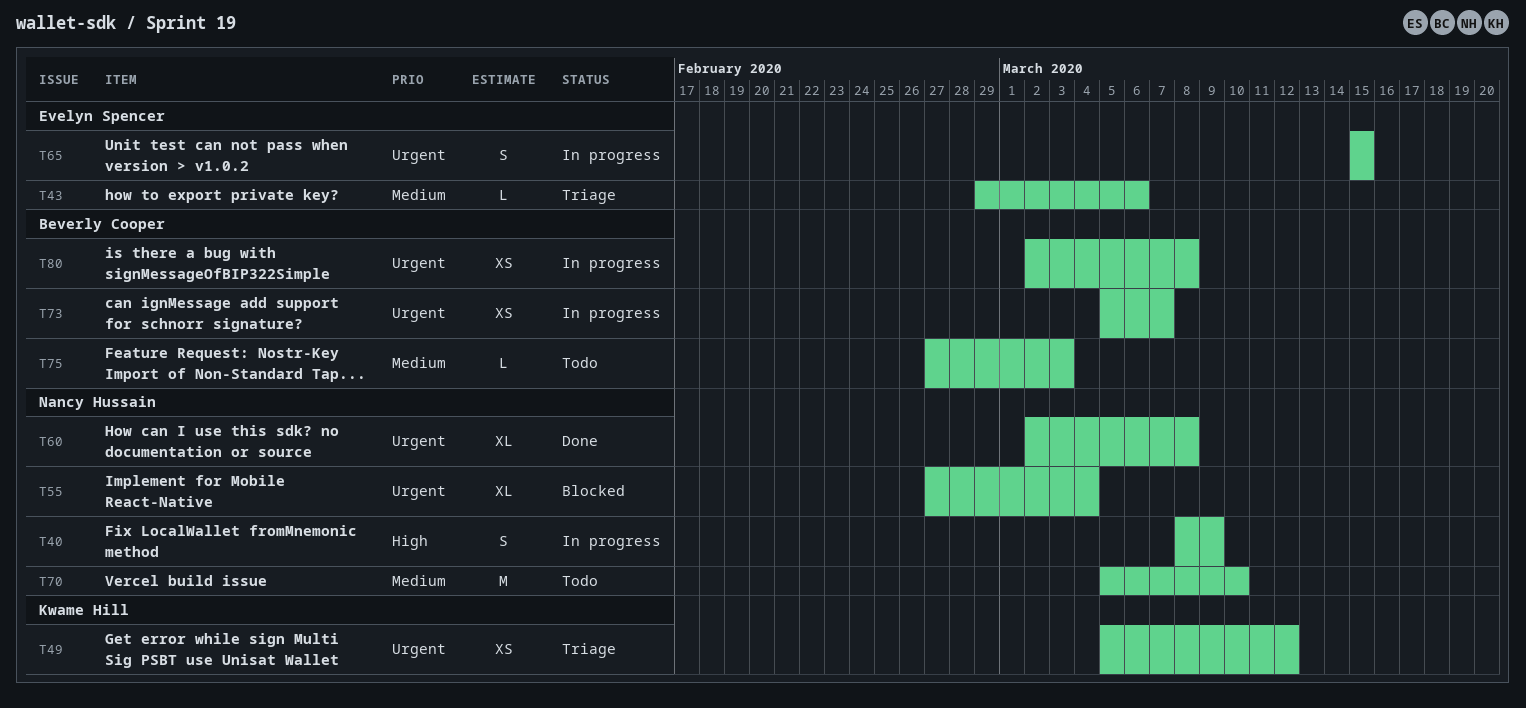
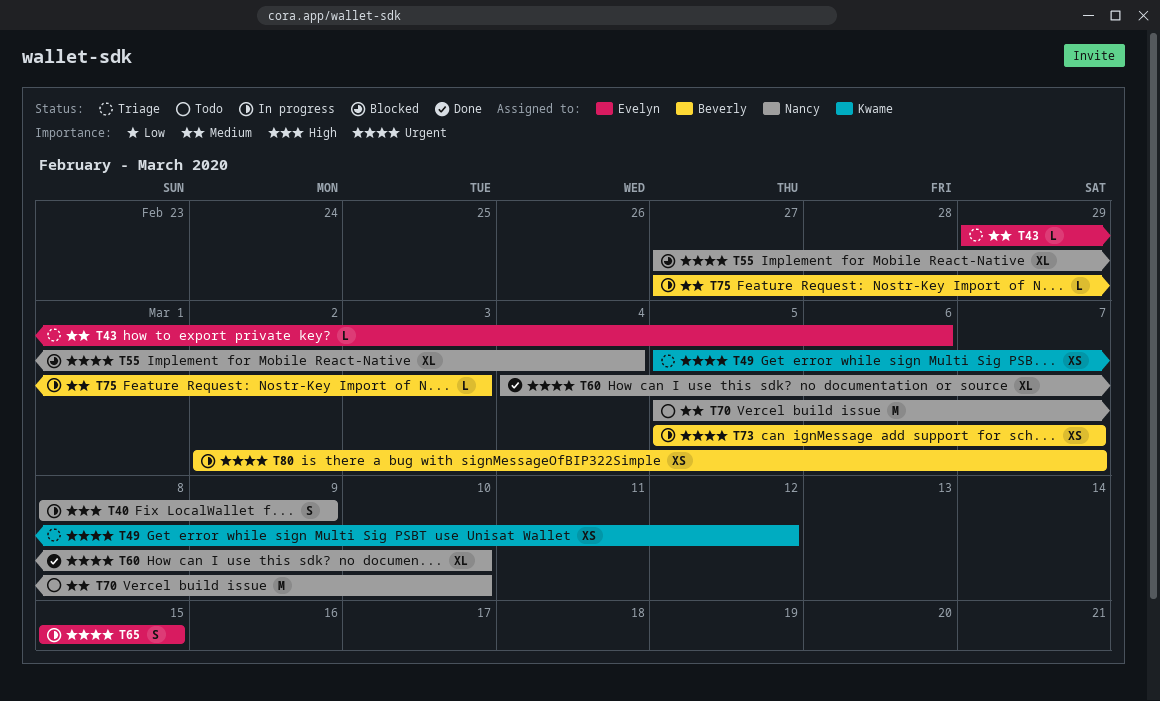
T60, start: Mar 2 -> Mar 4
T60, due: Mar 8 -> Mar 10
T75, status: Todo -> In progress
T80, due: Mar 8 -> Mar 7

